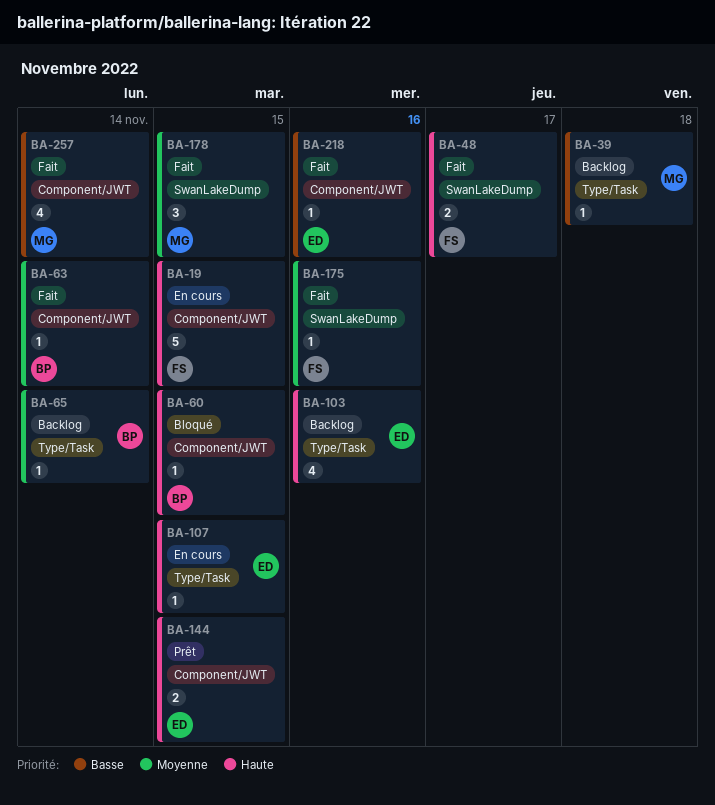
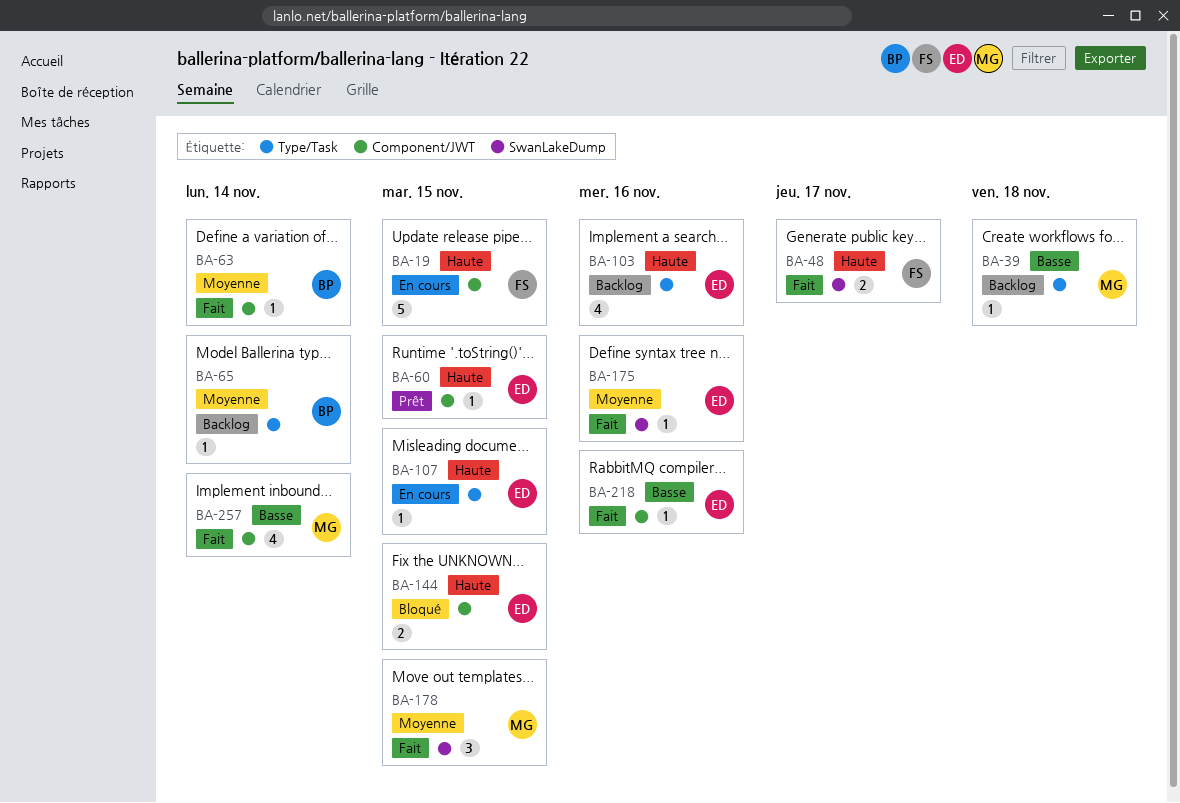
BA-60, status: Bloqué -> Prêt
BA-60, owner: BP -> ED
BA-144, status: Prêt -> Bloqué
BA-175, owner: FS -> ED

